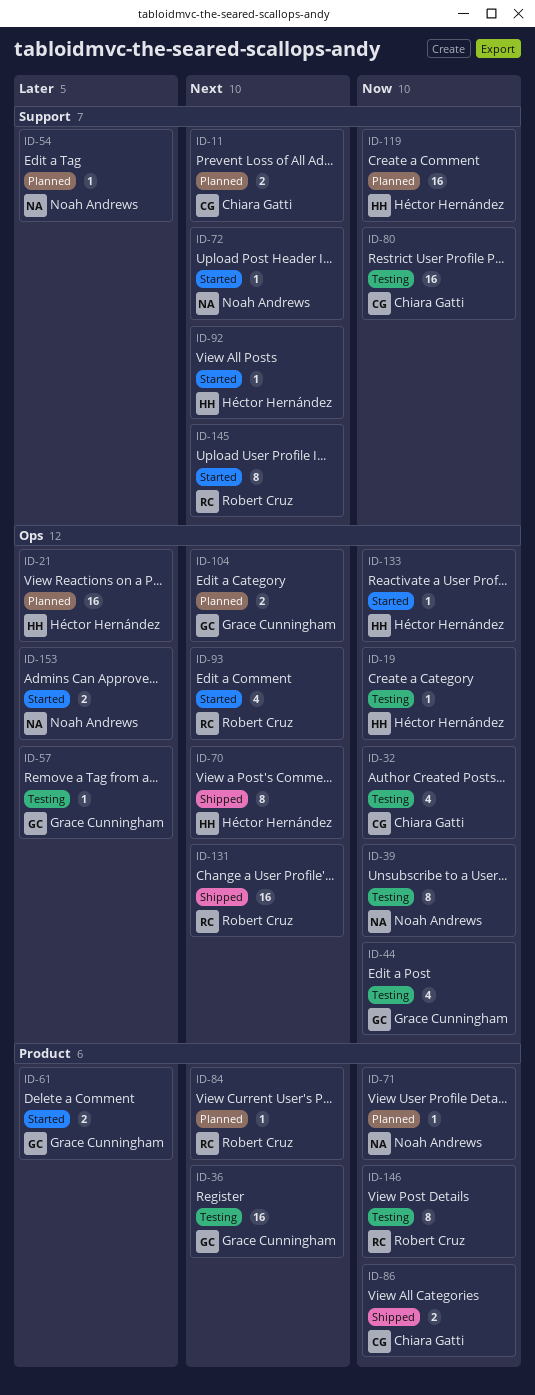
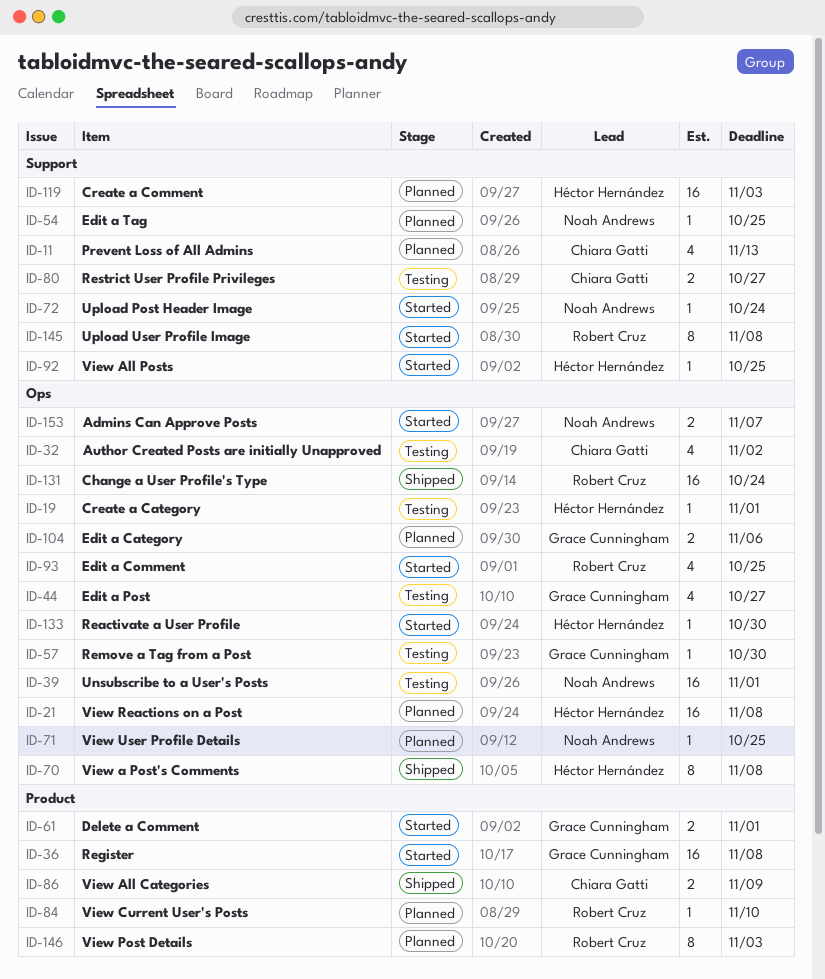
ID-11, estimate: 2 -> 4
ID-36, status: Testing -> Started
ID-39, estimate: 8 -> 16
ID-71, label: Product -> Ops
ID-80, estimate: 16 -> 2
ID-146, status: Testing -> Planned

